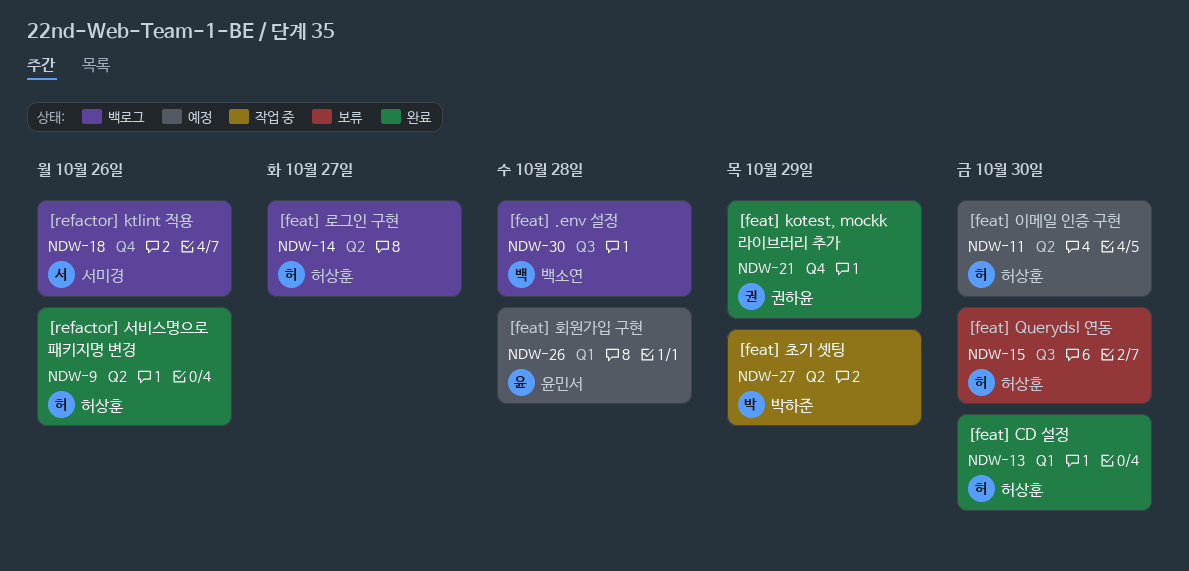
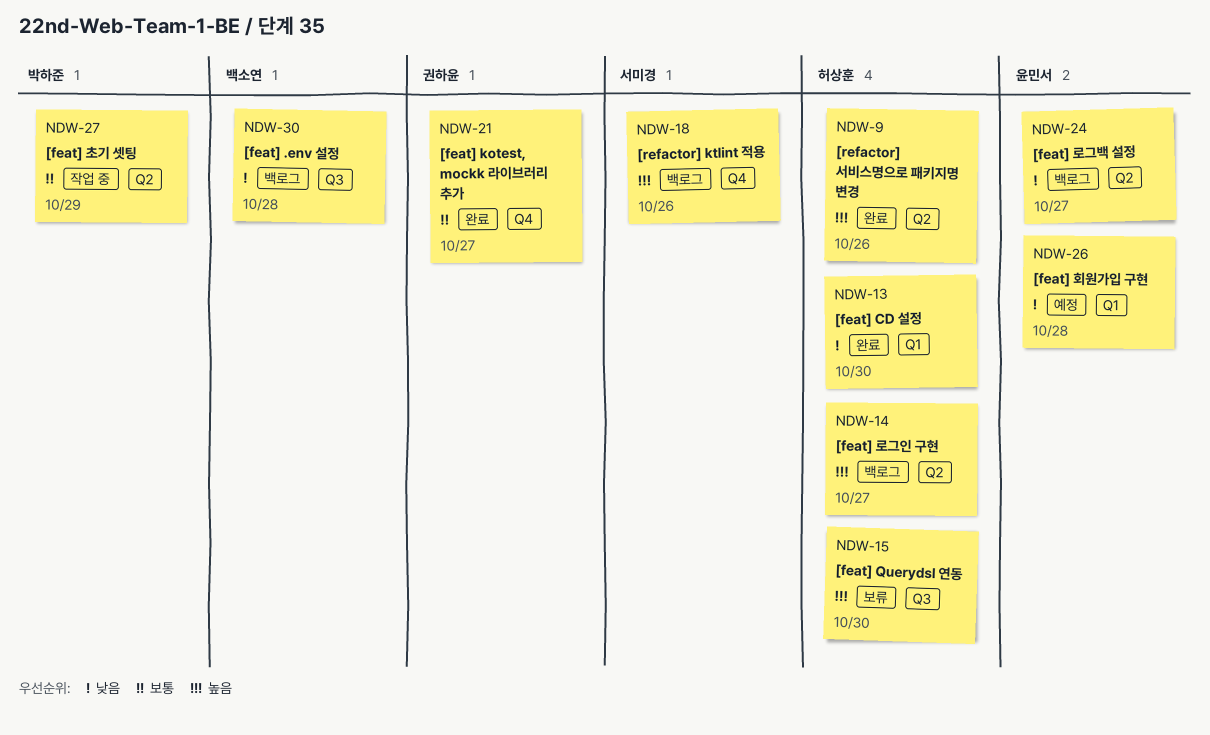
NDW-11: present -> none
NDW-21, due: Oct 29 -> Oct 27
NDW-24: none -> present

